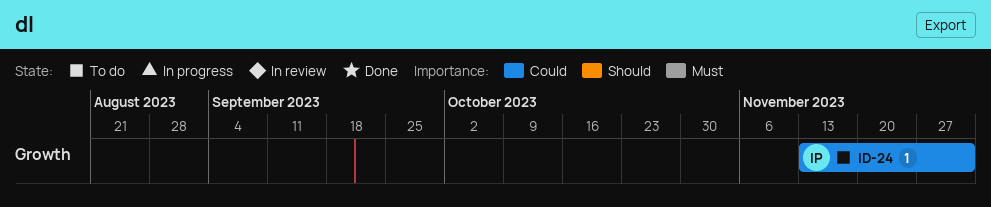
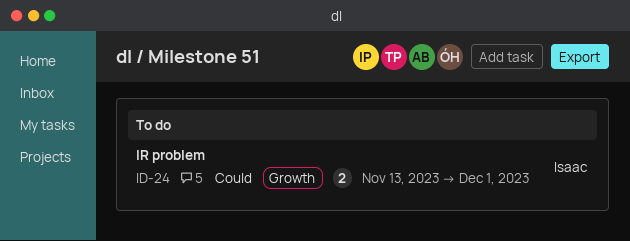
ID-24, estimate: 1 -> 2

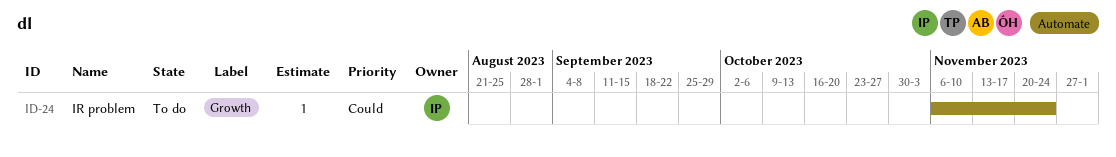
ID-24, estimate: 2 -> 1
ID-24, start: Nov 13 -> Nov 6
ID-24, due: Dec 1 -> Nov 24

